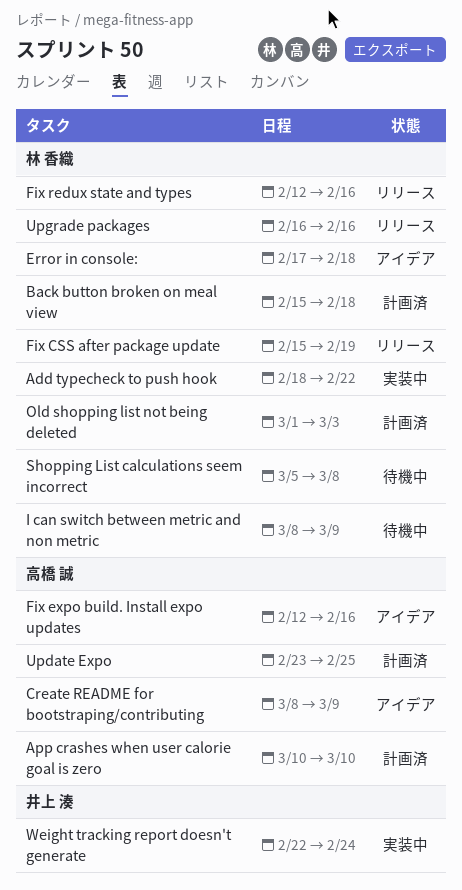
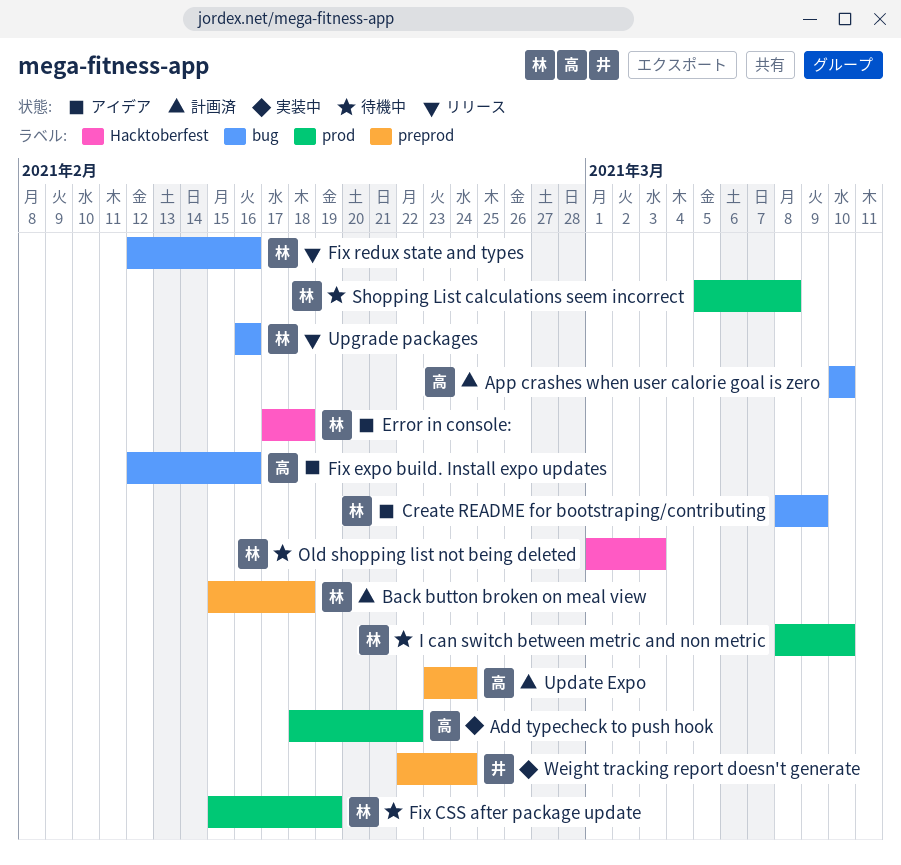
Add typecheck to push hook, owner: 林 香織 -> 高橋 誠
Create README for bootstraping/contributing, owner: 高橋 誠 -> 林 香織
Fix CSS after package update, status: リリース -> 待機中
I can switch between metric and non metric, due: Mar 9 -> Mar 10
Old shopping list not being deleted, status: 計画済 -> 待機中
Update Expo, due: Feb 25 -> Feb 24

